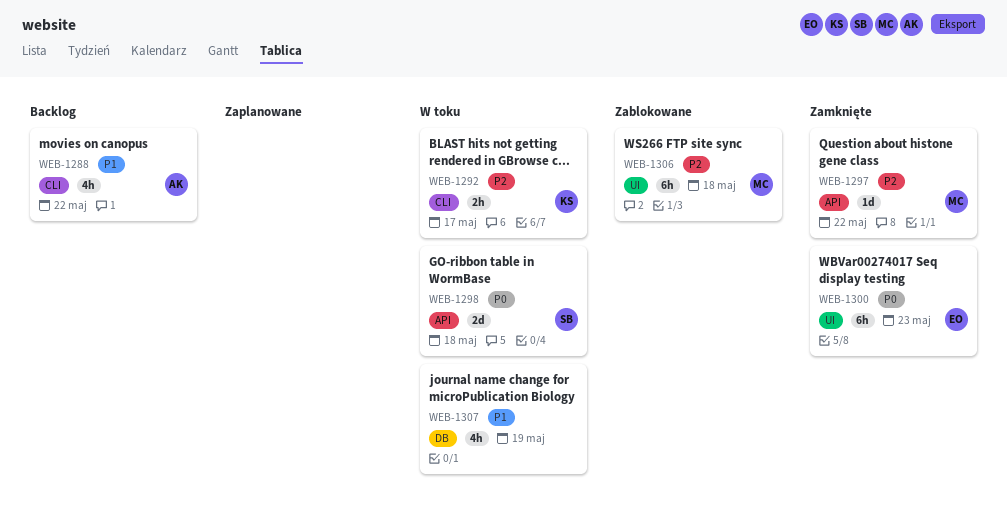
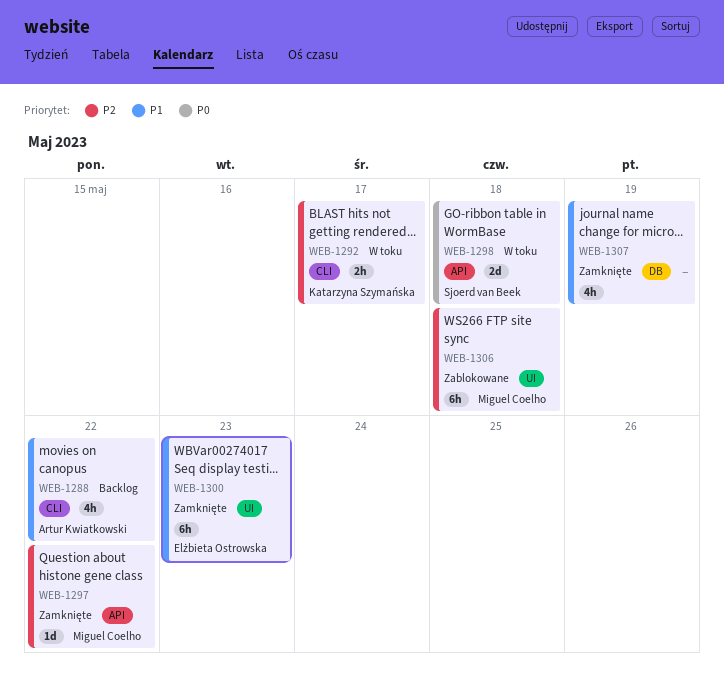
WEB-1300, priority: P0 -> P1
WEB-1307, status: W toku -> Zamknięte

